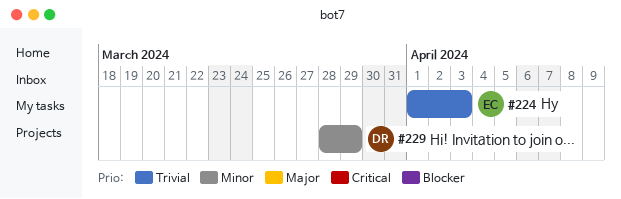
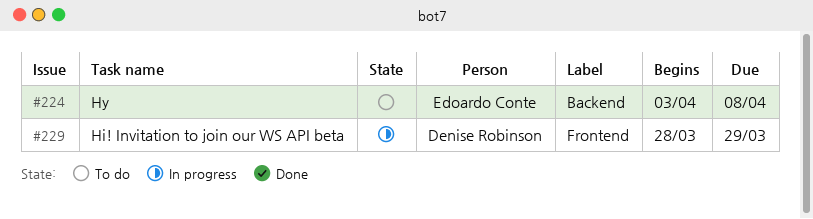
#224, start: Apr 1 -> Apr 3
#224, due: Apr 3 -> Apr 8

